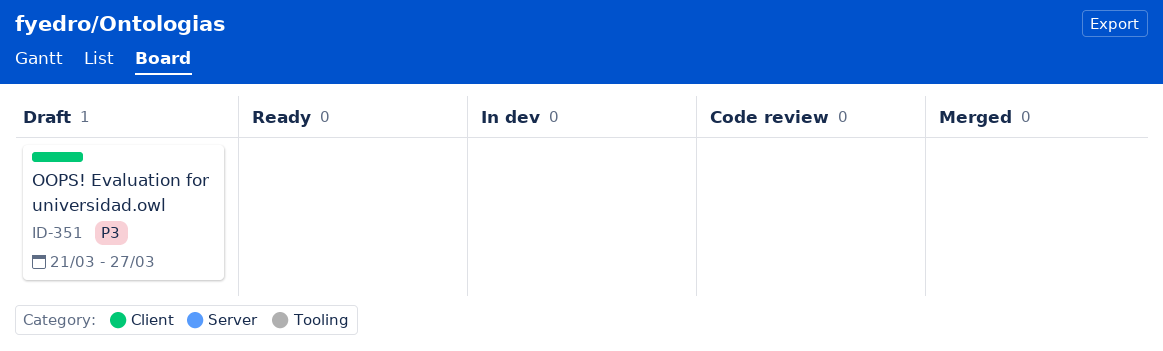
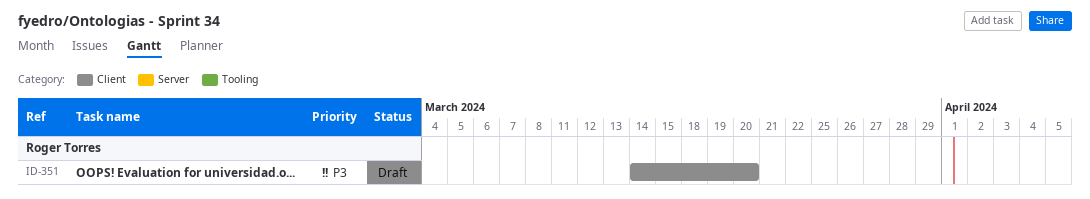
ID-351, start: Mar 21 -> Mar 14
ID-351, due: Mar 27 -> Mar 20

